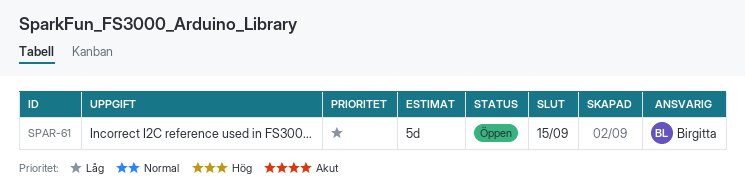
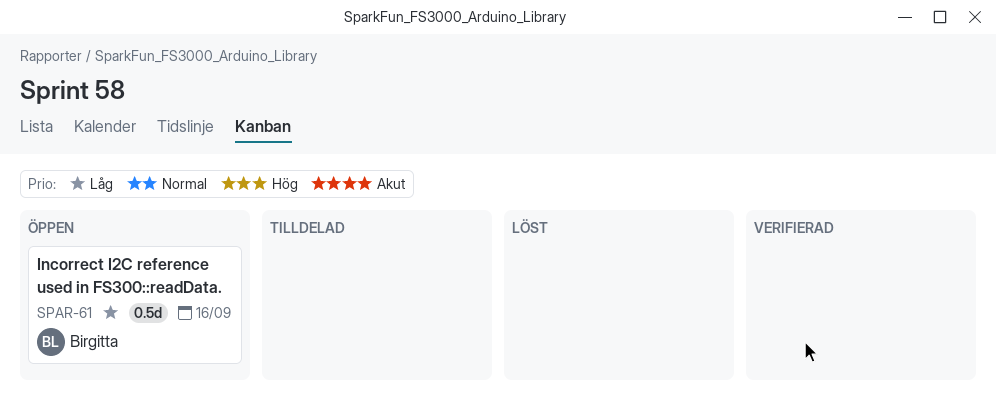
SPAR-61, estimate: 5d -> 0.5d
SPAR-61, due: Sep 15 -> Sep 16

